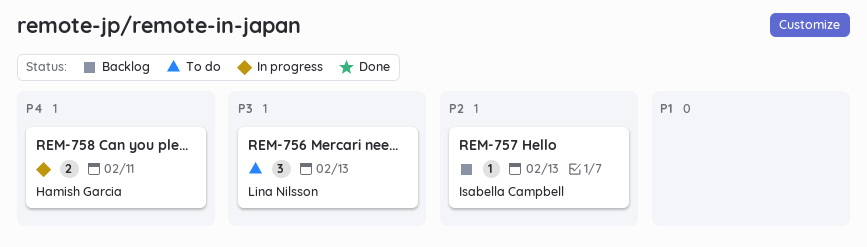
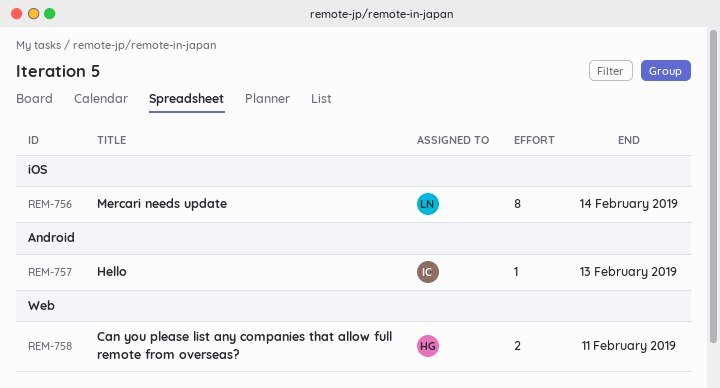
REM-756, estimate: 3 -> 8
REM-756, due: Feb 13 -> Feb 14

